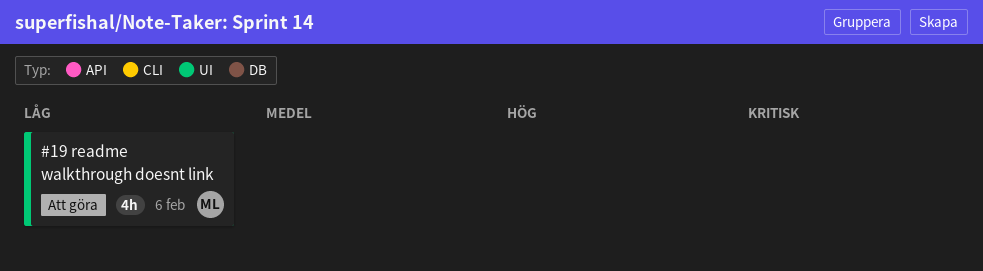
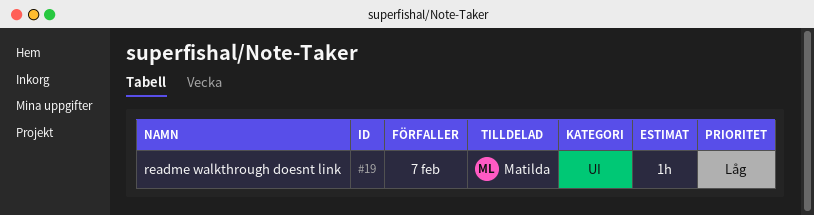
#19, estimate: 4h -> 1h
#19, due: Feb 6 -> Feb 7

